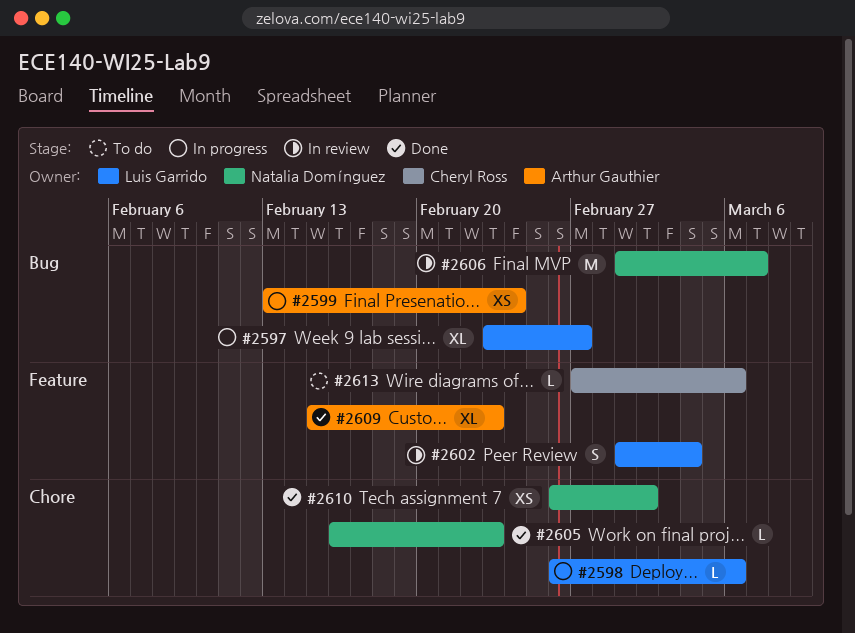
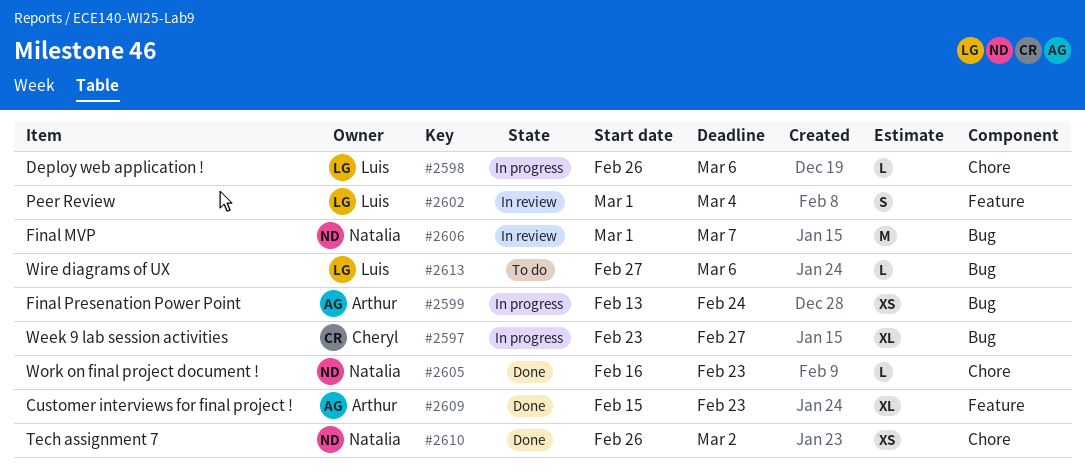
#2597, owner: Luis Garrido -> Cheryl Ross
#2613, owner: Cheryl Ross -> Luis Garrido
#2613, label: Feature -> Bug

